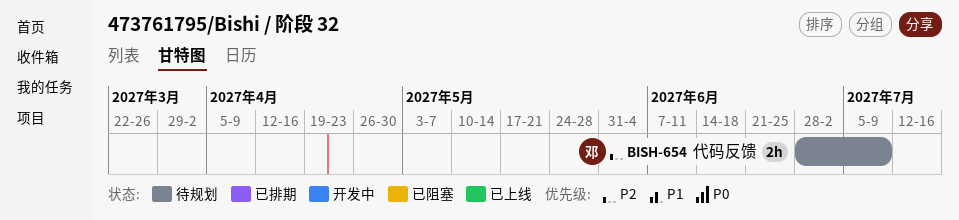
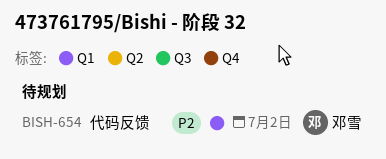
BISH-654, due: Jul 9 -> Jul 2

